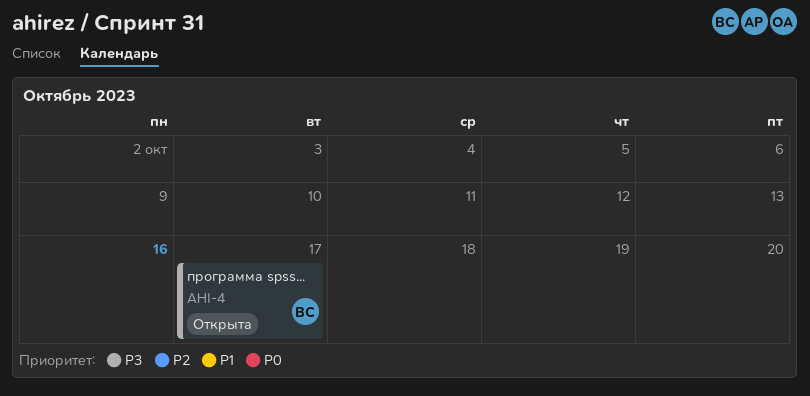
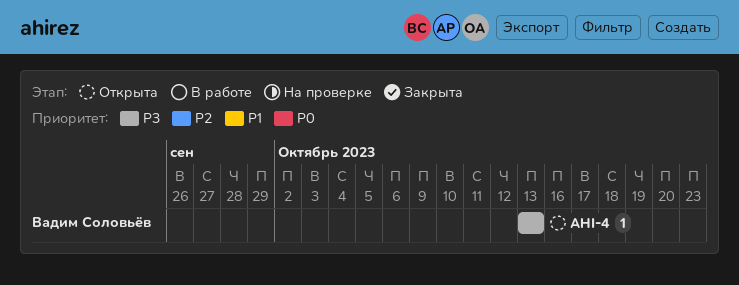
AHI-4, due: Oct 17 -> Oct 13

